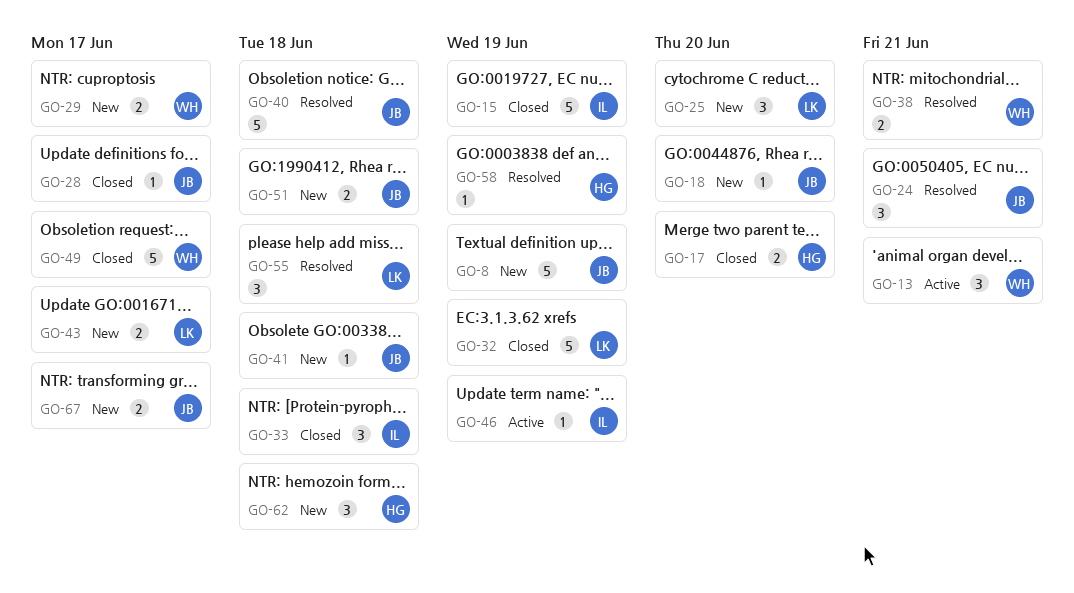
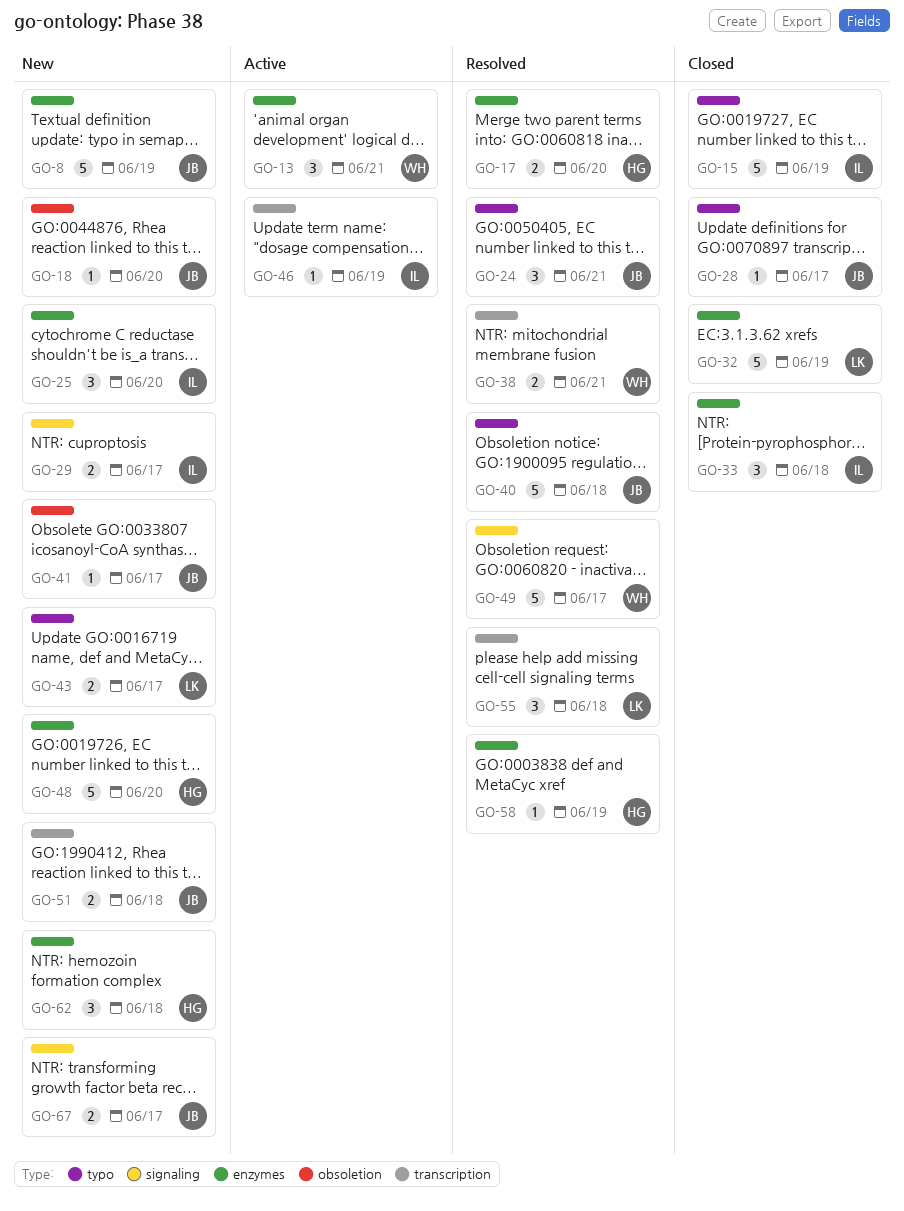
GO-17, status: Closed -> Resolved
GO-25, owner: LK -> IL
GO-29, owner: WH -> IL
GO-41, due: Jun 18 -> Jun 17
GO-48: none -> present
GO-49, status: Closed -> Resolved

